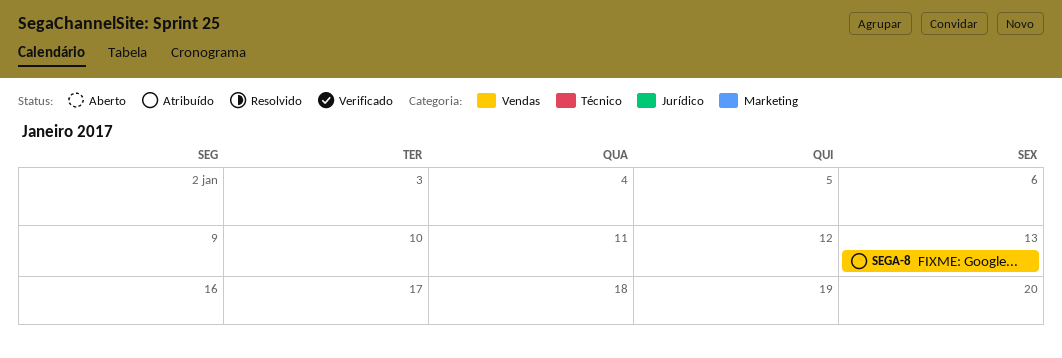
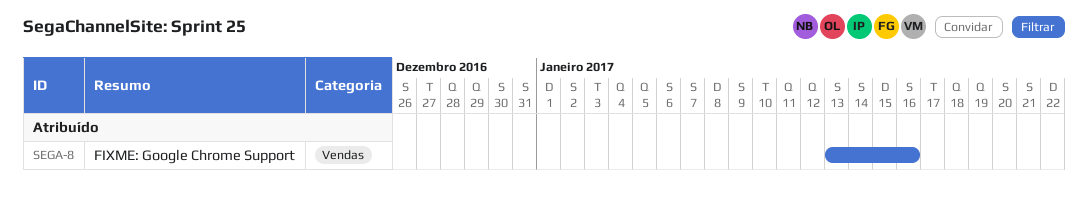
SEGA-8, due: Jan 13 -> Jan 16

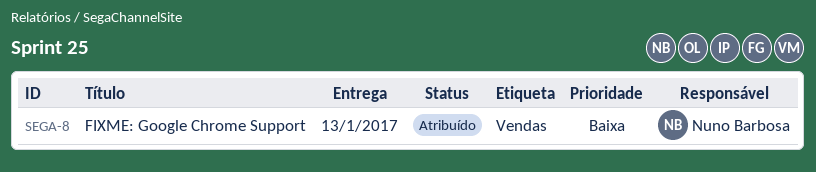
SEGA-8, due: Jan 16 -> Jan 13

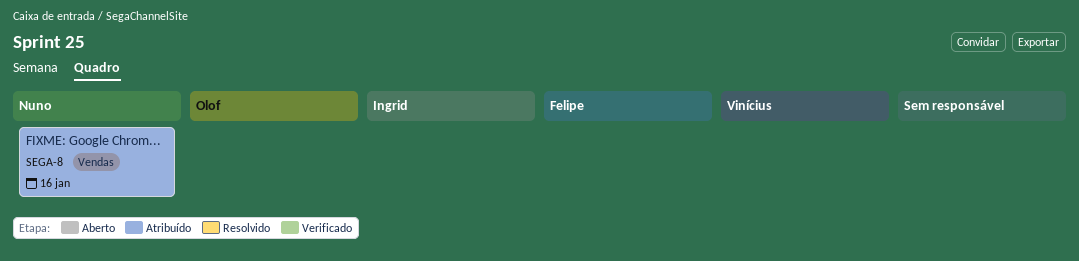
SEGA-8, due: Jan 13 -> Jan 16

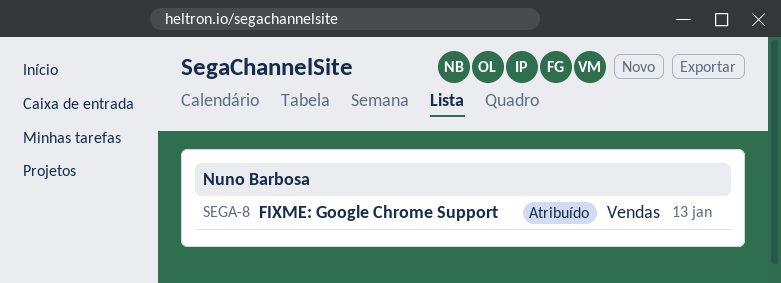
SEGA-8, due: Jan 16 -> Jan 13

